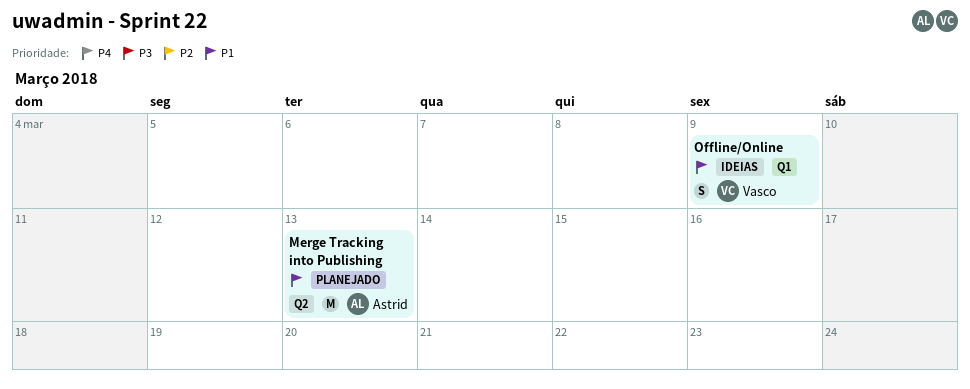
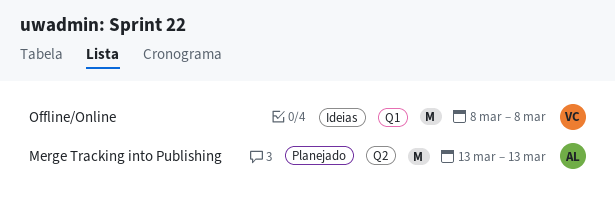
Offline/Online, estimate: S -> M
Offline/Online, due: Mar 9 -> Mar 8

